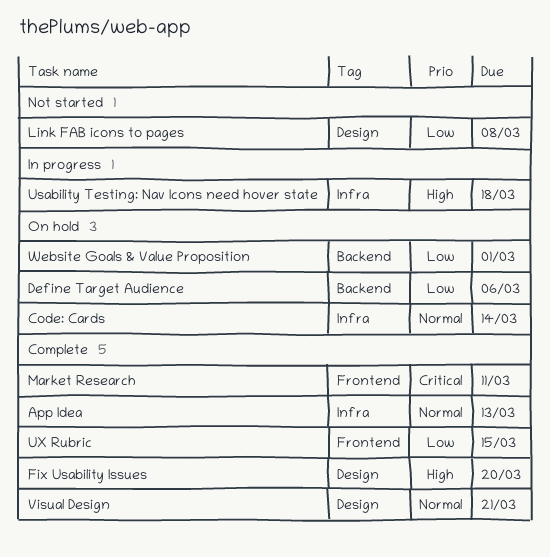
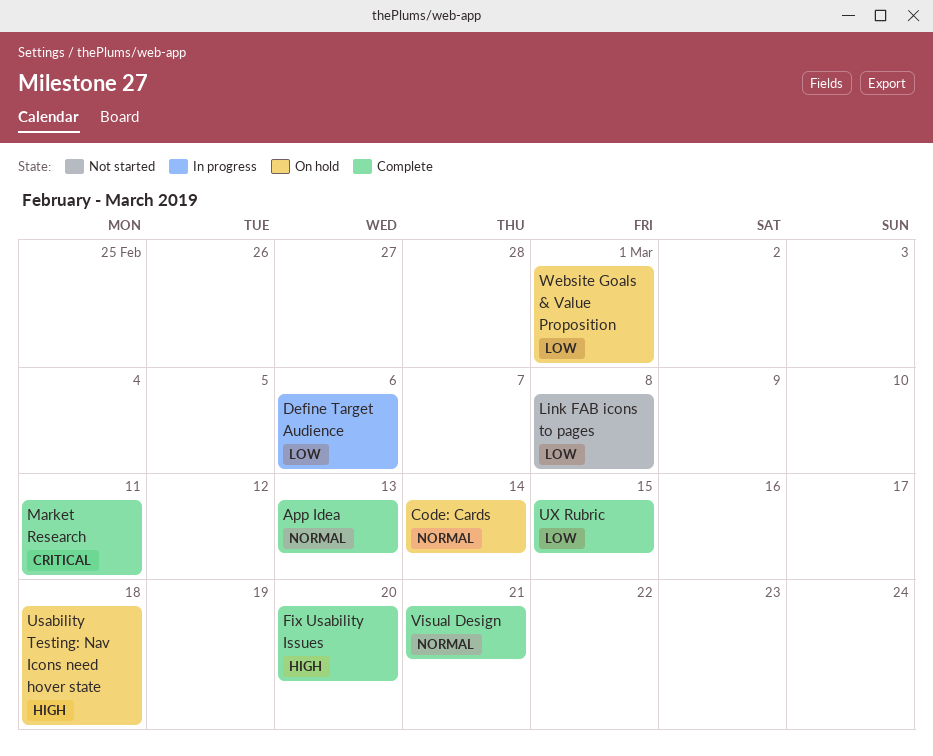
Define Target Audience, status: On hold -> In progress
Usability Testing: Nav Icons need hover state, status: In progress -> On hold

